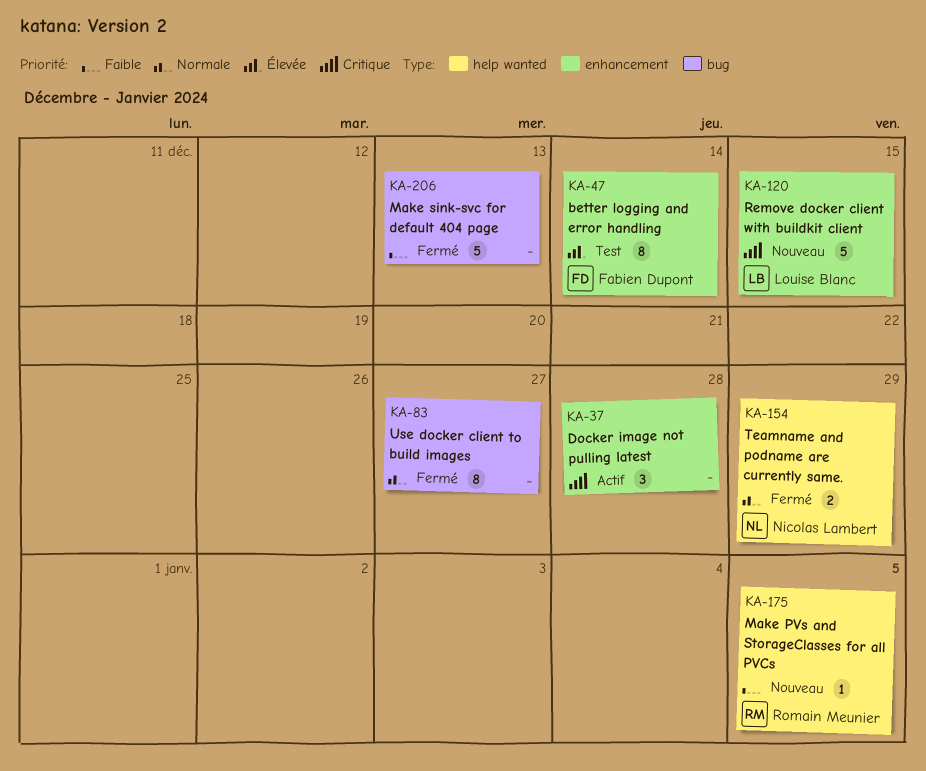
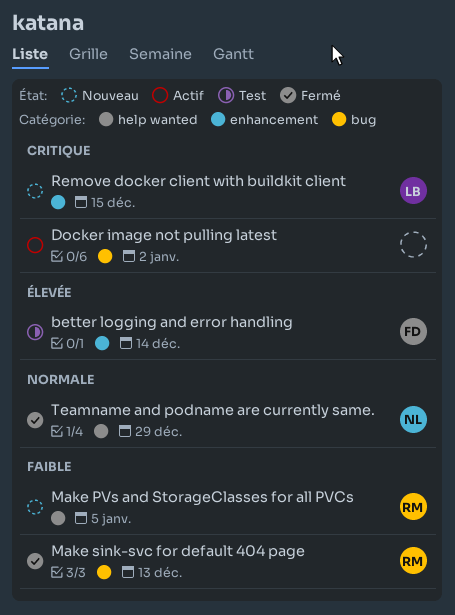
Docker image not pulling latest, label: enhancement -> bug
Docker image not pulling latest, due: Dec 28 -> Jan 2
Make sink-svc for default 404 page, owner: none -> Romain Meunier
Use docker client to build images: present -> none

